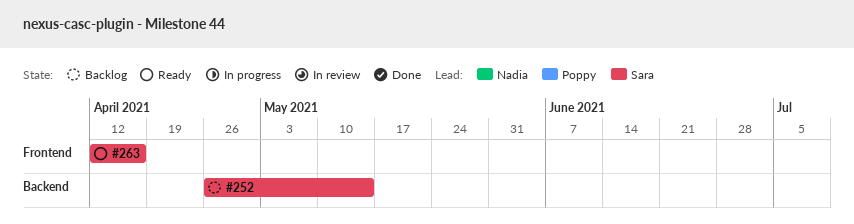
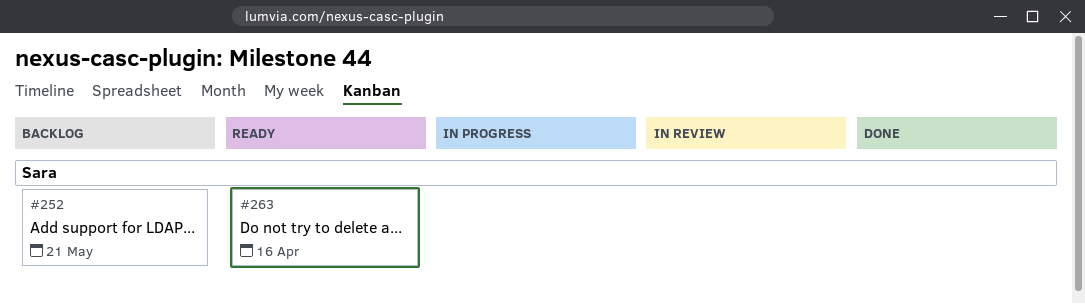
#252, due: May 14 -> May 21

